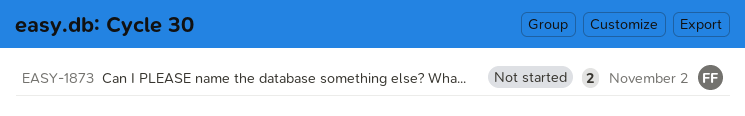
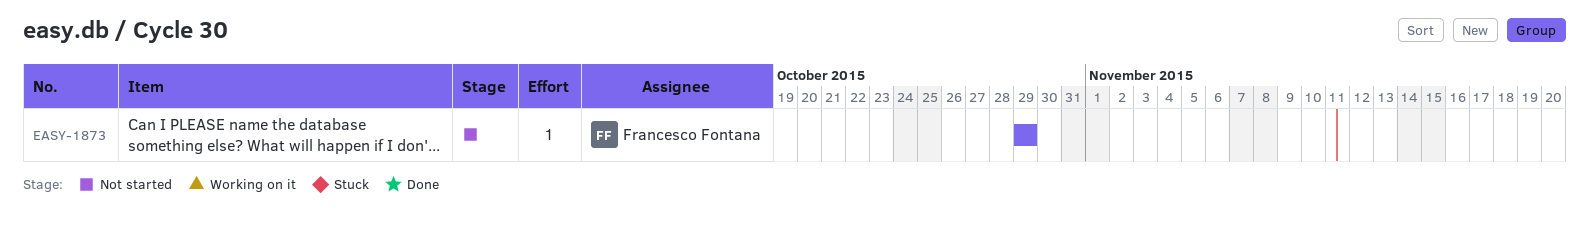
EASY-1873, estimate: 2 -> 1
EASY-1873, due: Nov 2 -> Oct 29

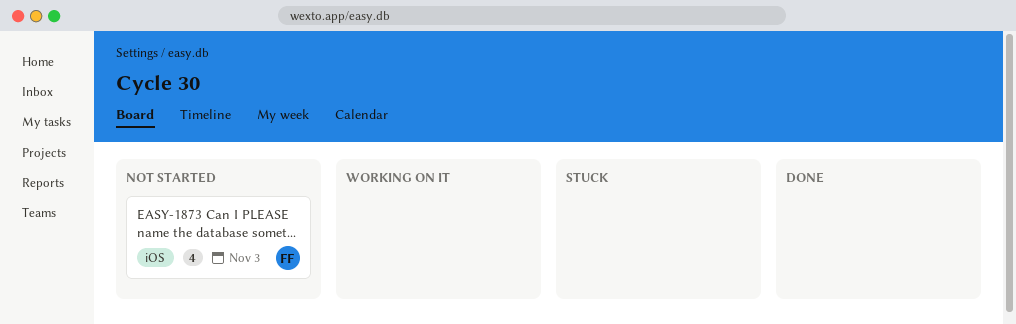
EASY-1873, estimate: 1 -> 4
EASY-1873, due: Oct 29 -> Nov 3

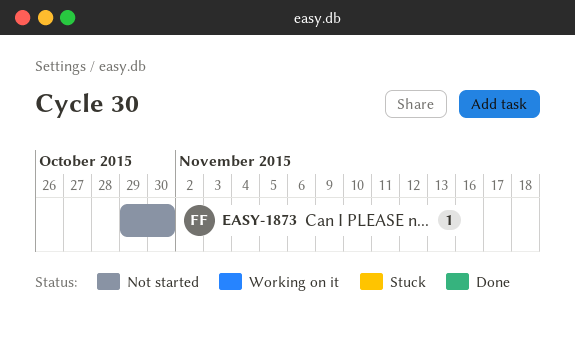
EASY-1873, estimate: 4 -> 1
EASY-1873, due: Nov 3 -> Oct 30

